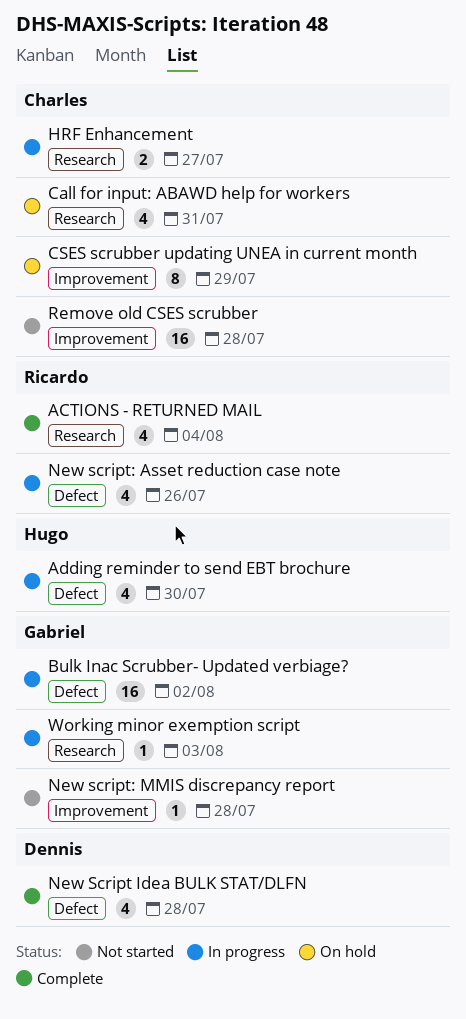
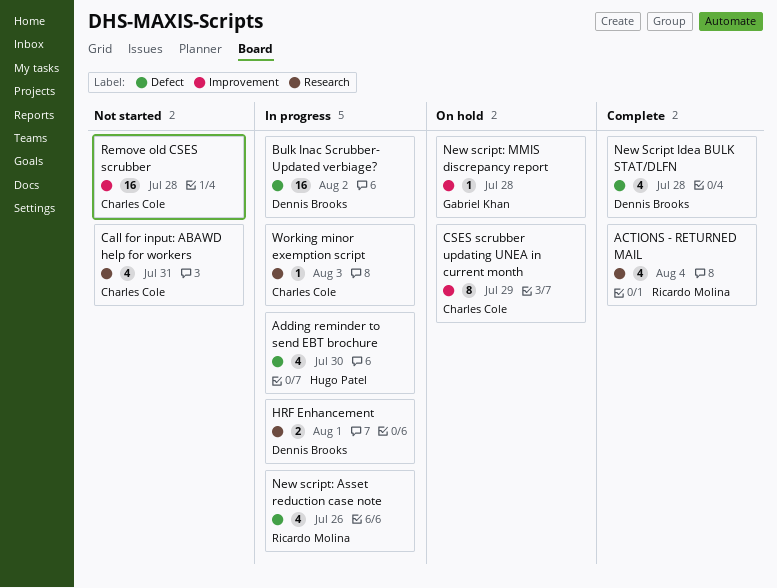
Bulk Inac Scrubber- Updated verbiage?, owner: Gabriel Khan -> Dennis Brooks
Call for input: ABAWD help for workers, status: On hold -> Not started
HRF Enhancement, owner: Charles Cole -> Dennis Brooks
HRF Enhancement, due: Jul 27 -> Aug 1
New script: MMIS discrepancy report, status: Not started -> On hold
Working minor exemption script, owner: Gabriel Khan -> Charles Cole

